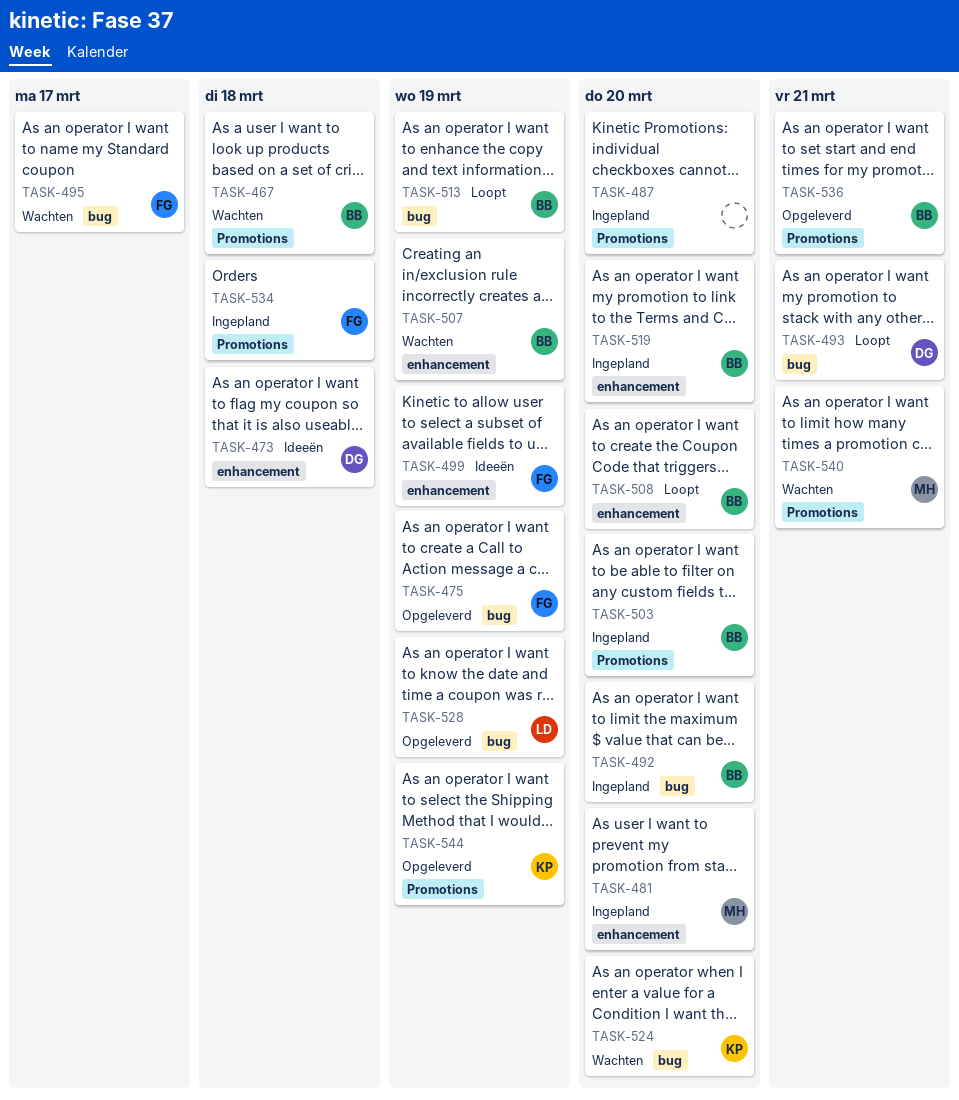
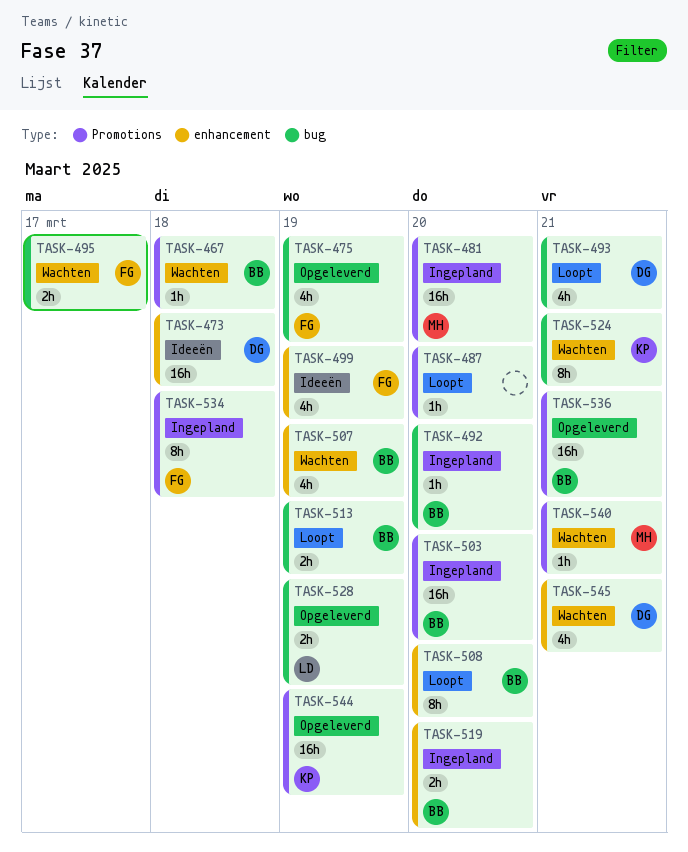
TASK-481, label: enhancement -> Promotions
TASK-487, status: Ingepland -> Loopt
TASK-524, due: Mar 20 -> Mar 21
TASK-545: none -> present

